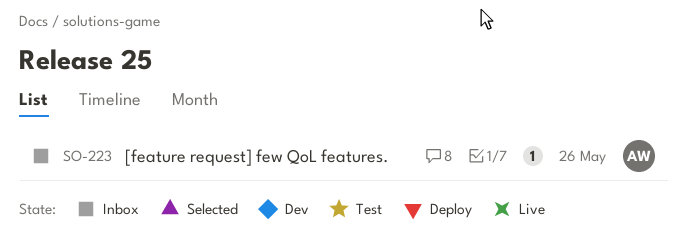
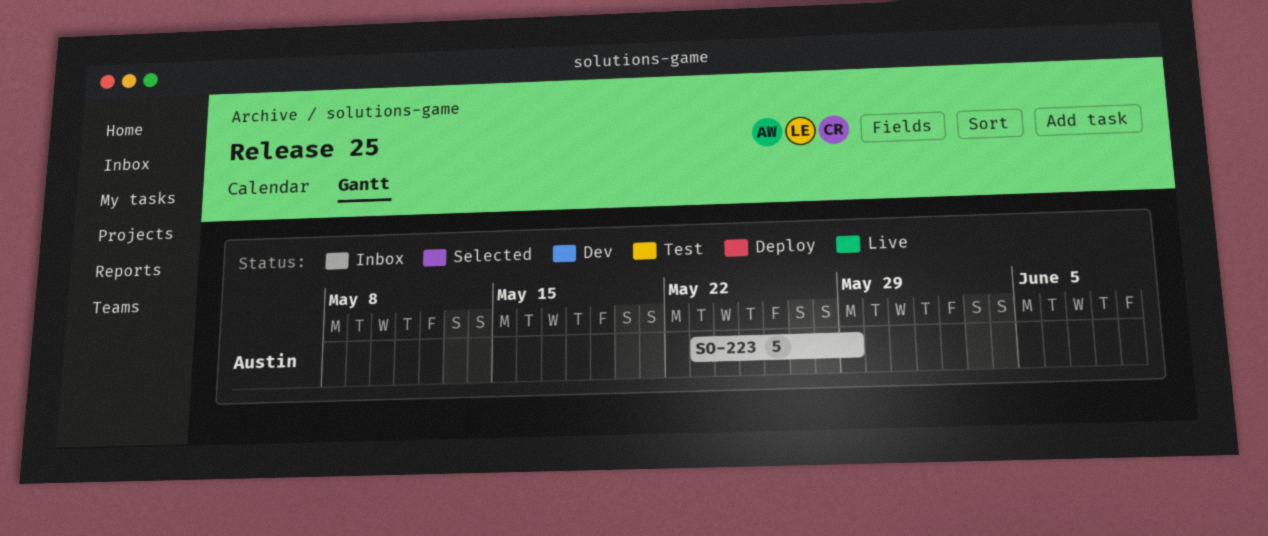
SO-223, estimate: 1 -> 5
SO-223, due: May 26 -> May 29

